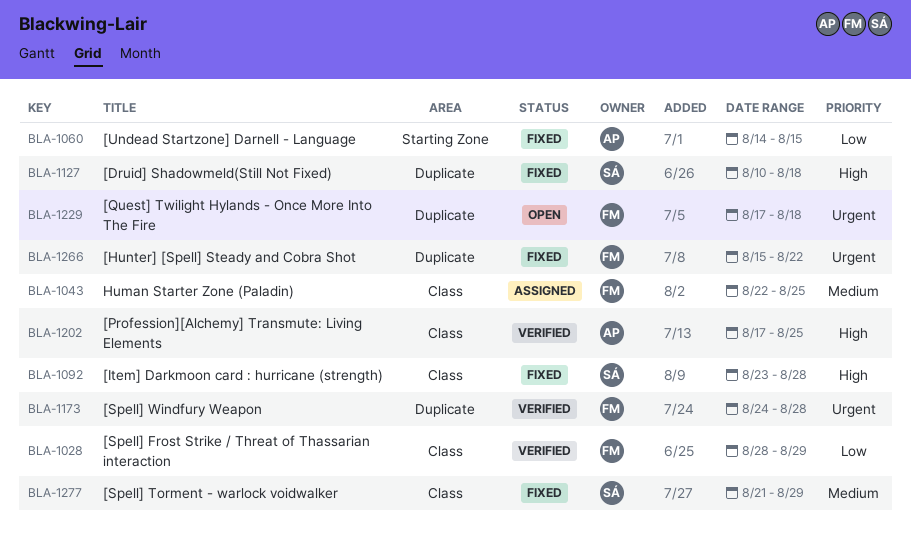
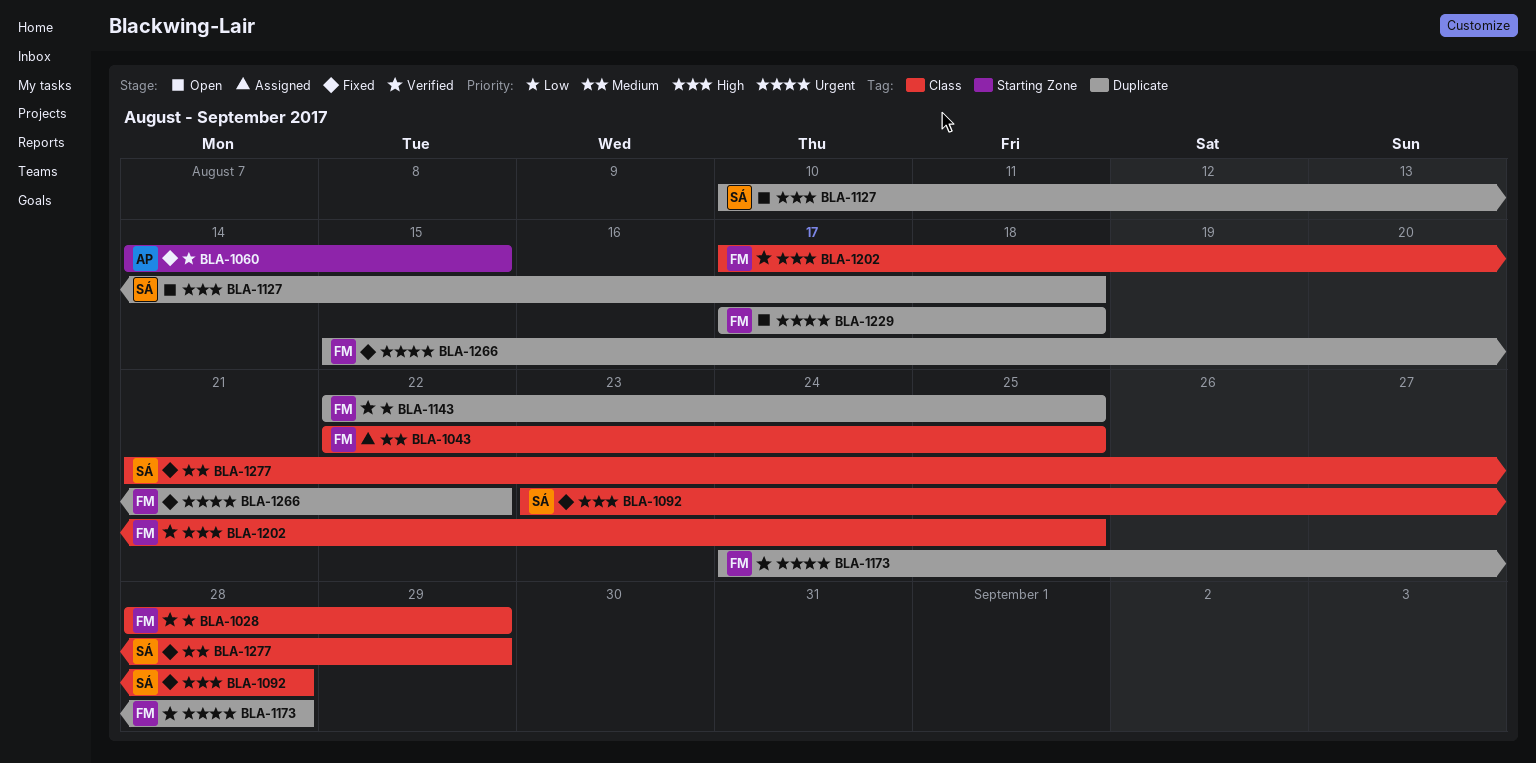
BLA-1127, status: Fixed -> Open
BLA-1143: none -> present
BLA-1202, owner: AP -> FM

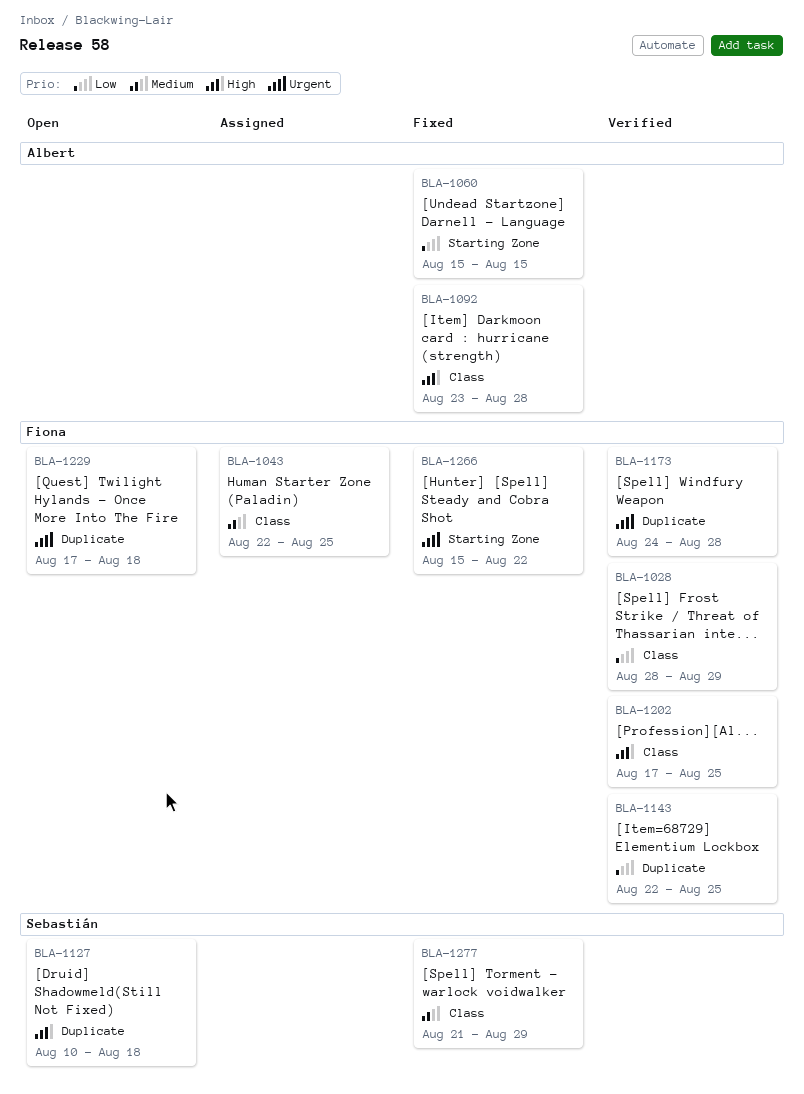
BLA-1060, start: Aug 14 -> Aug 15
BLA-1092, owner: Sebastián -> Albert
BLA-1266, label: Duplicate -> Starting Zone

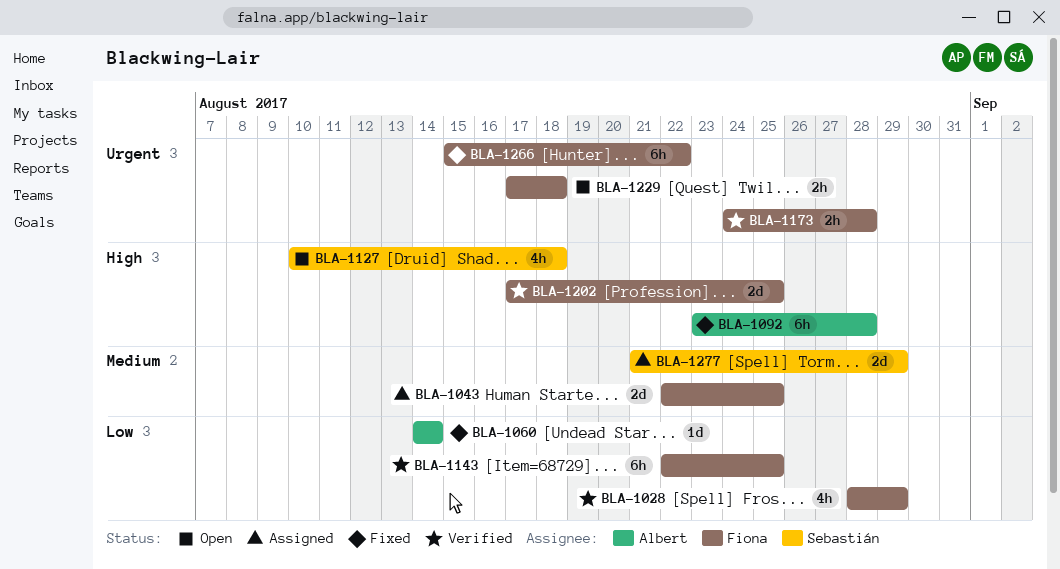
BLA-1060, start: Aug 15 -> Aug 14
BLA-1060, due: Aug 15 -> Aug 14
BLA-1277, status: Fixed -> Assigned

